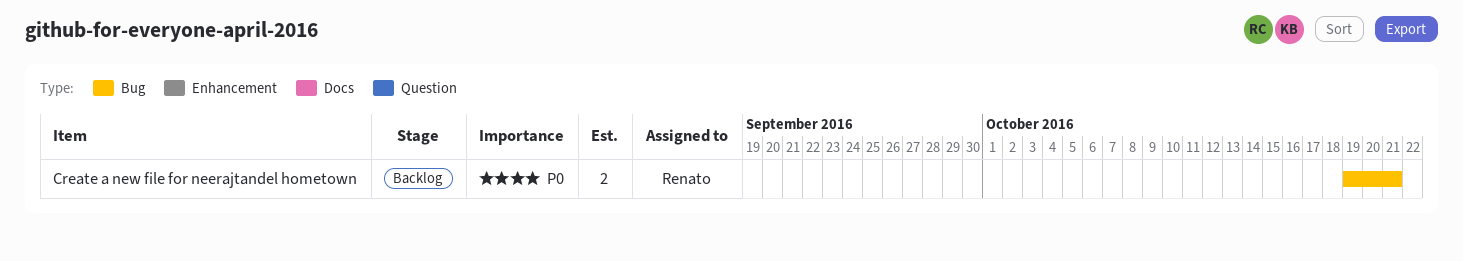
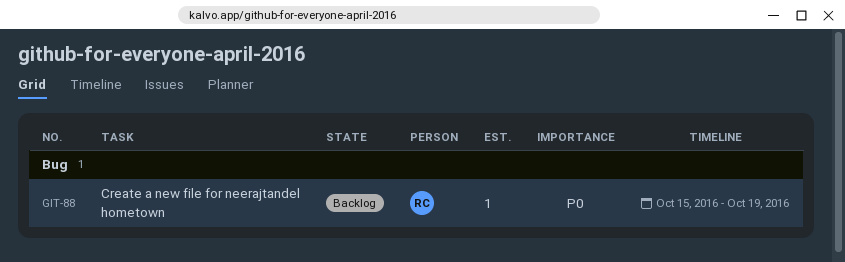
Create a new file for neerajtandel hometown, estimate: 2 -> 1
Create a new file for neerajtandel hometown, start: Oct 19 -> Oct 15
Create a new file for neerajtandel hometown, due: Oct 21 -> Oct 19

